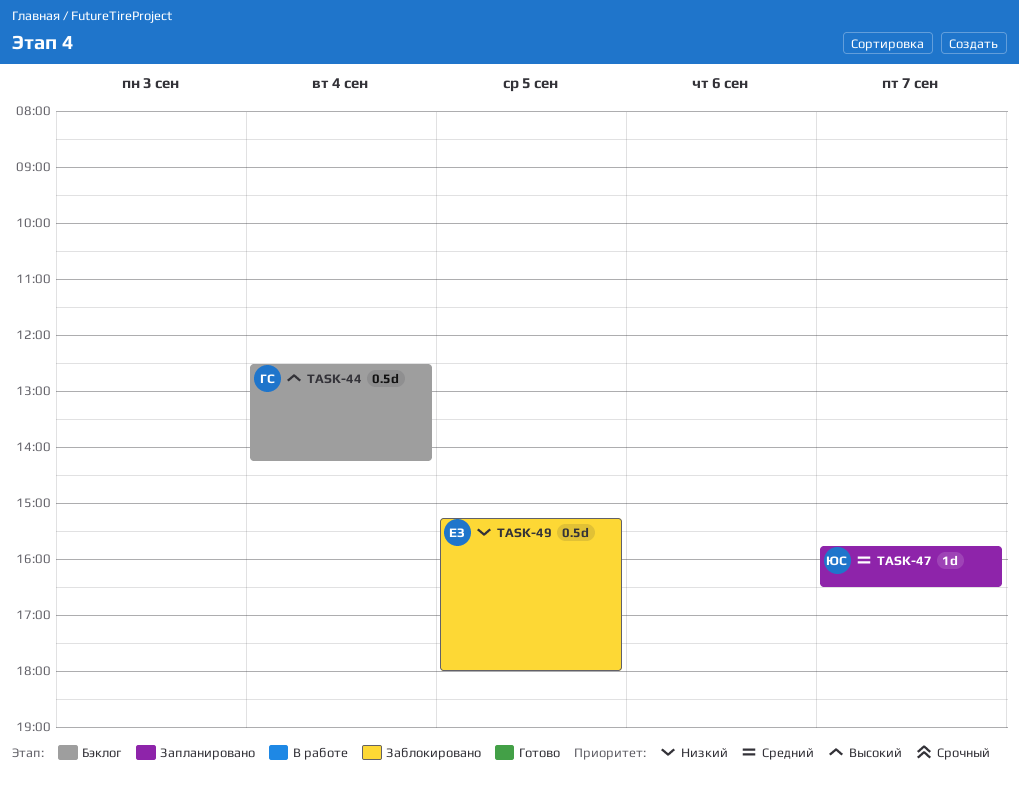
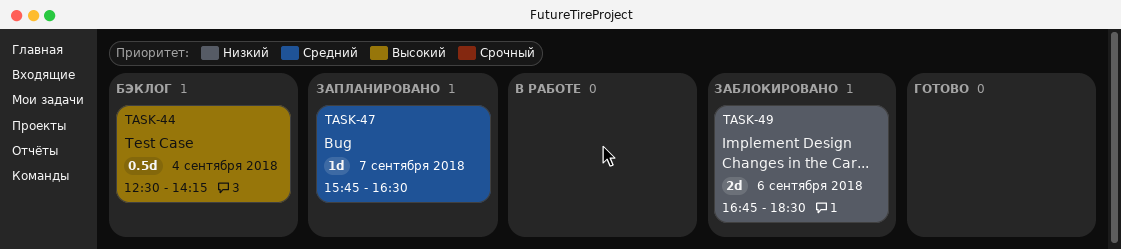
TASK-49, estimate: 0.5d -> 2d
TASK-49, day: Sep 5 -> Sep 6
TASK-49, begins: 15:15 -> 16:45
TASK-49, ends: 18:00 -> 18:30

